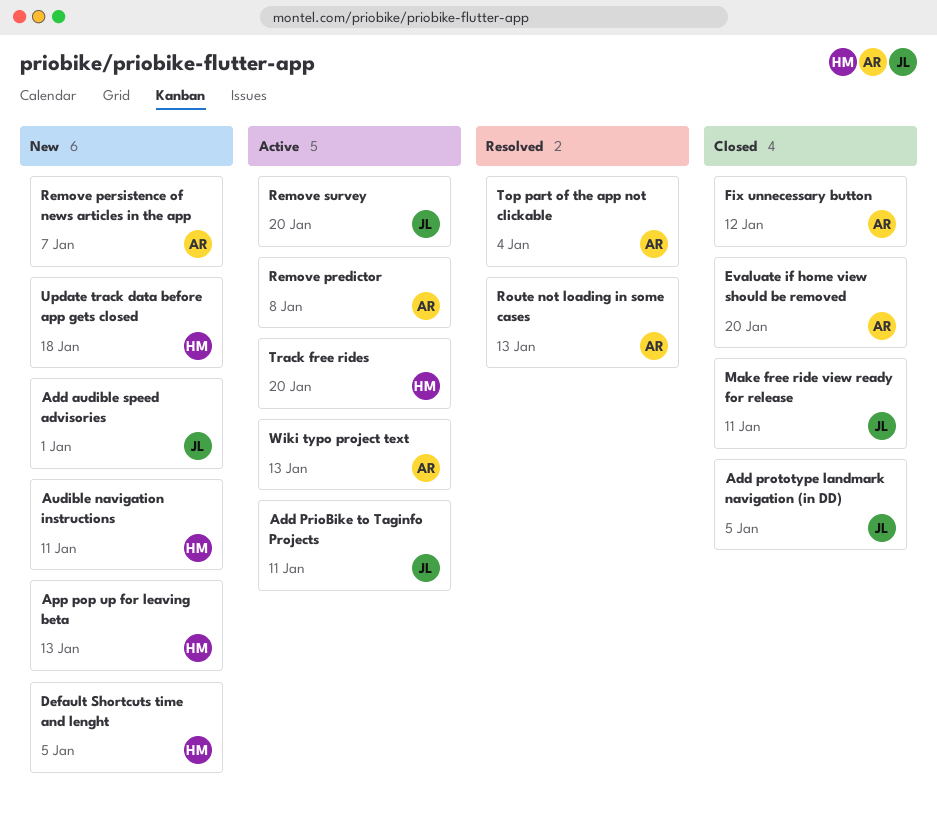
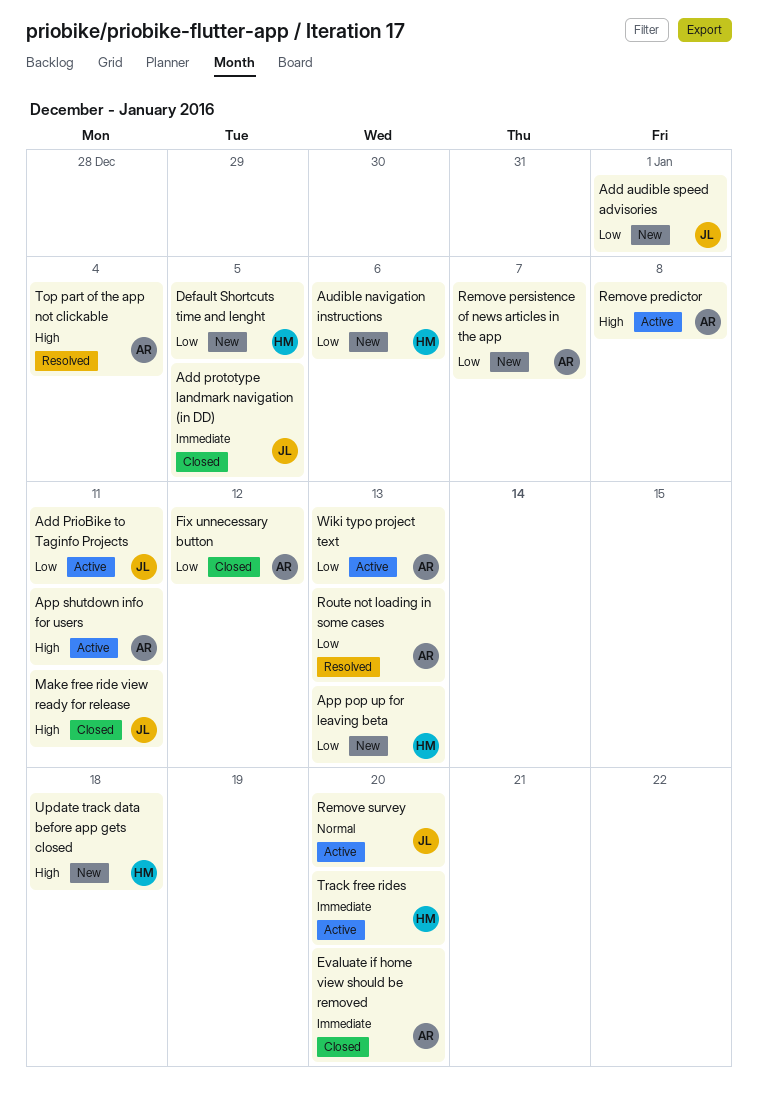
App shutdown info for users: none -> present
Audible navigation instructions, due: Jan 11 -> Jan 6

